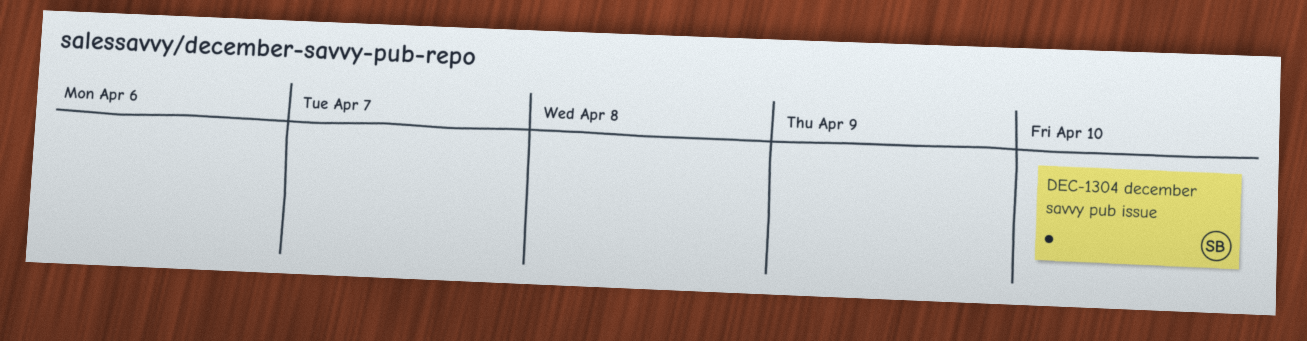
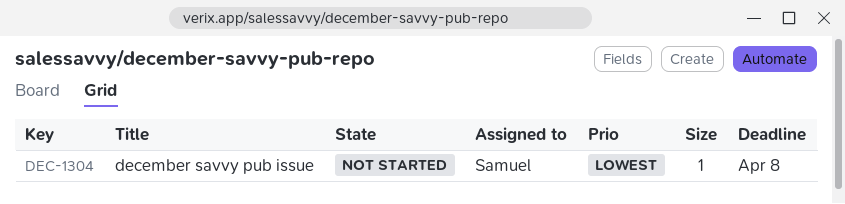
DEC-1304, due: Apr 10 -> Apr 8

